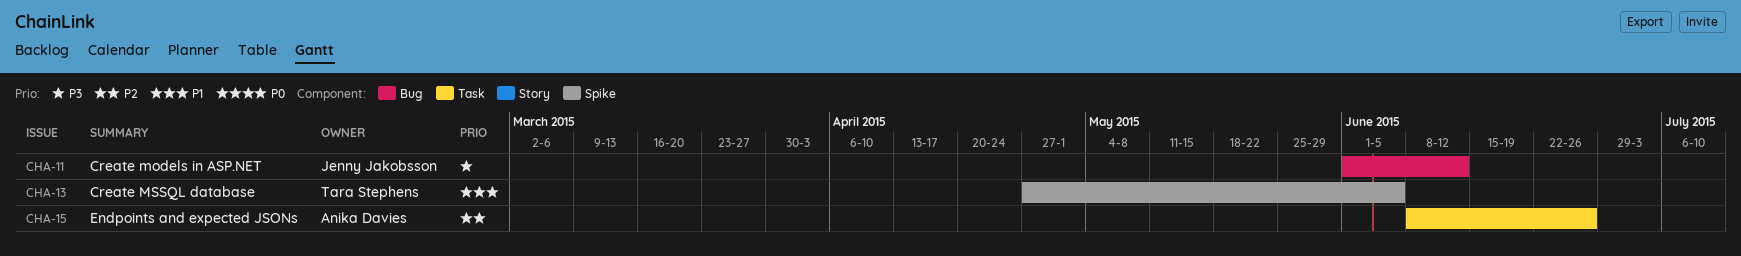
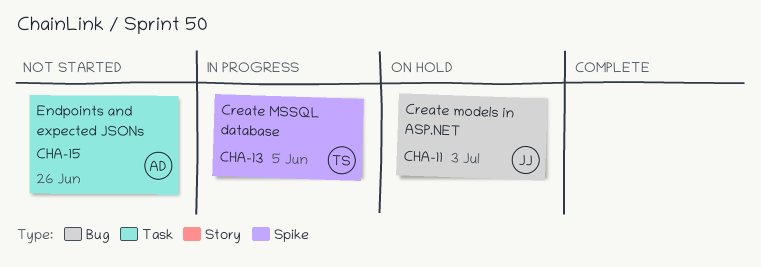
CHA-11, due: Jun 12 -> Jul 3

